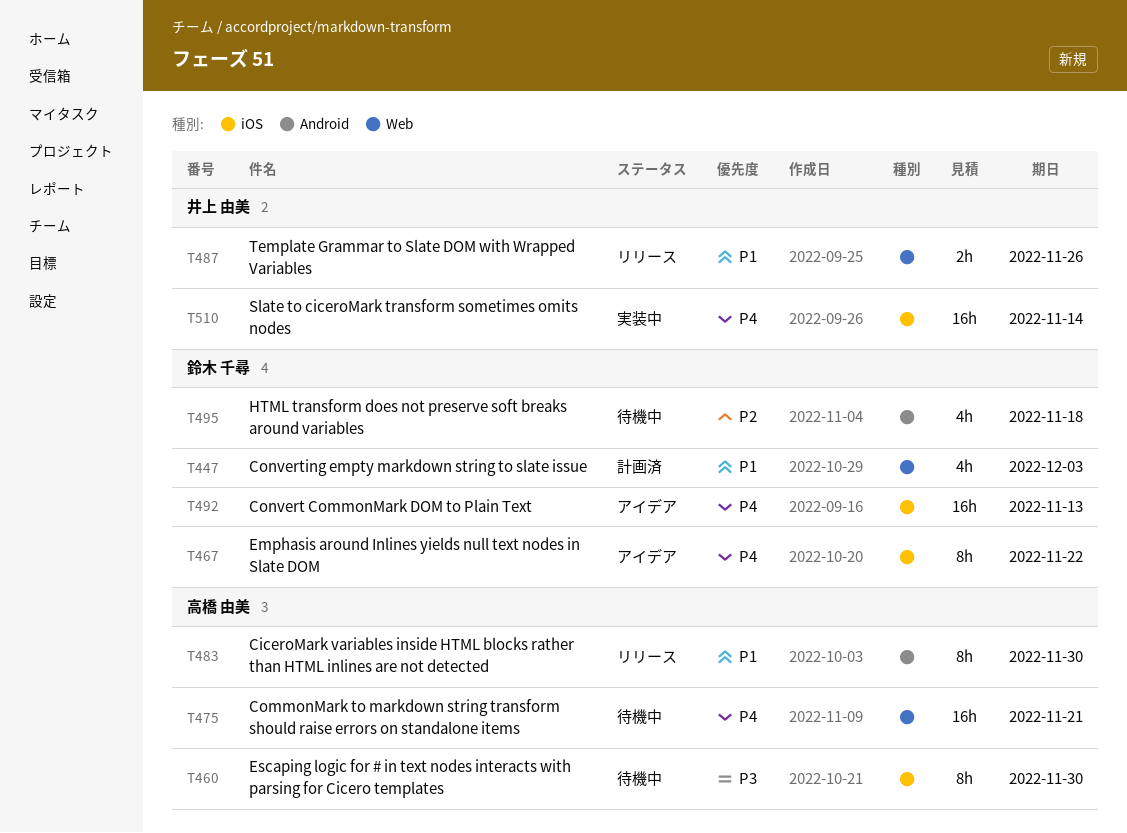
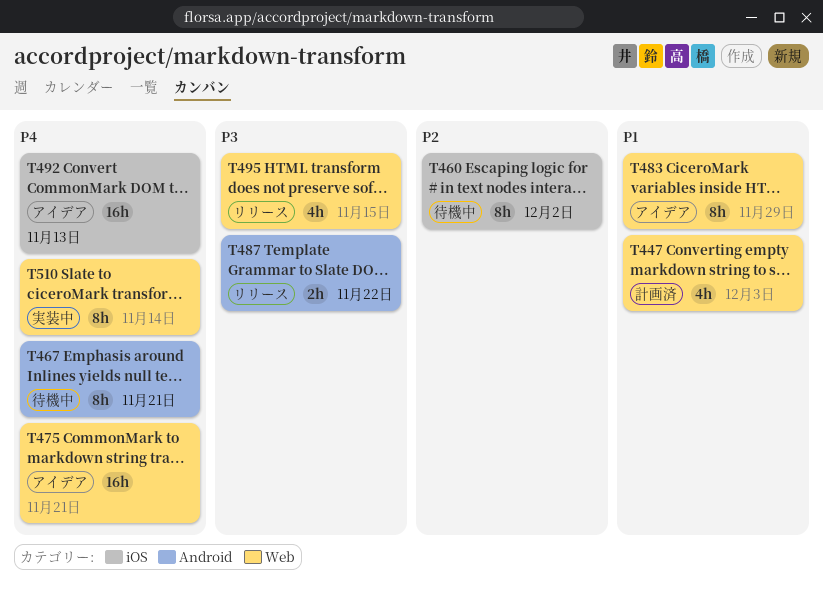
T460, priority: P3 -> P2
T460, due: Nov 30 -> Dec 2
T467, status: アイデア -> 待機中
T467, label: iOS -> Android
T467, due: Nov 22 -> Nov 21
T475, status: 待機中 -> アイデア
T483, status: リリース -> アイデア
T483, label: Android -> Web
T483, due: Nov 30 -> Nov 29
T487, priority: P1 -> P3
T487, label: Web -> Android
T487, due: Nov 26 -> Nov 22
T495, status: 待機中 -> リリース
T495, priority: P2 -> P3
T495, label: Android -> Web
T495, due: Nov 18 -> Nov 15
T510, label: iOS -> Web
T510, estimate: 16h -> 8h

